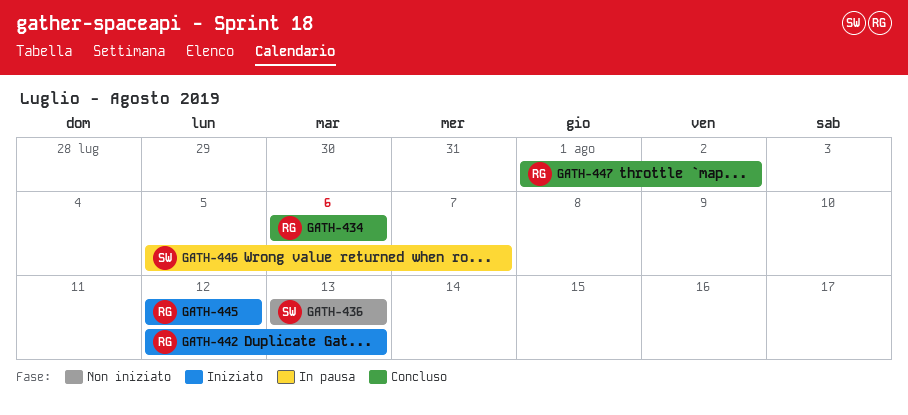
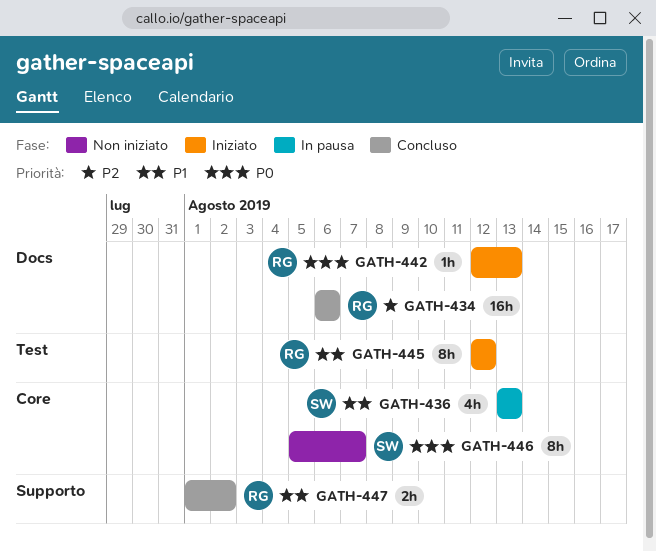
GATH-436, status: Non iniziato -> In pausa
GATH-446, status: In pausa -> Non iniziato

